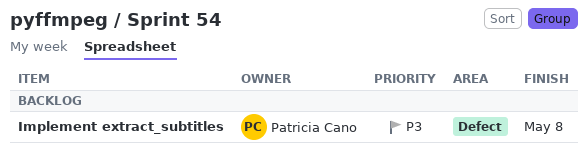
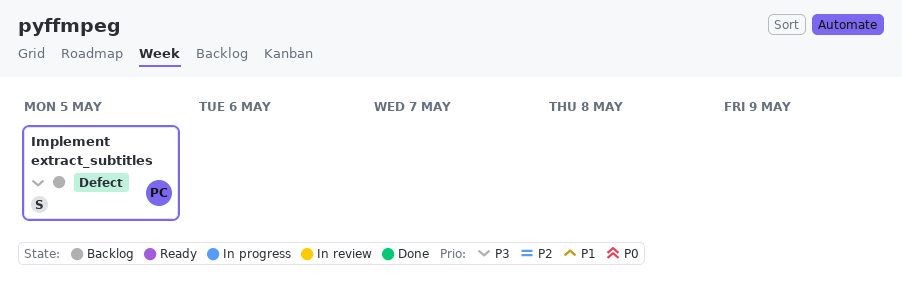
Implement extract_subtitles, due: May 8 -> May 5

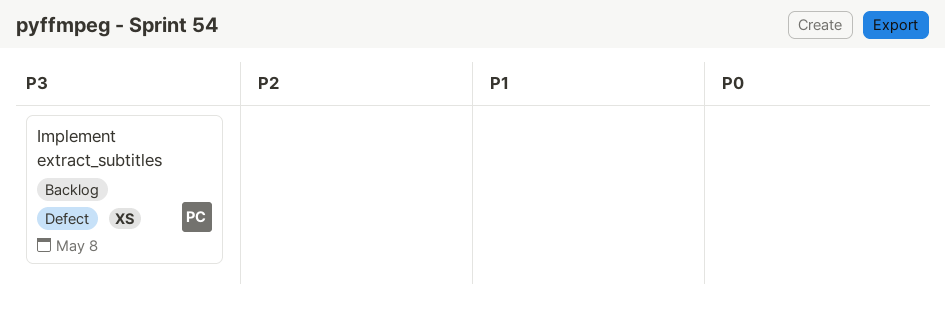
Implement extract_subtitles, estimate: S -> XS
Implement extract_subtitles, due: May 5 -> May 8

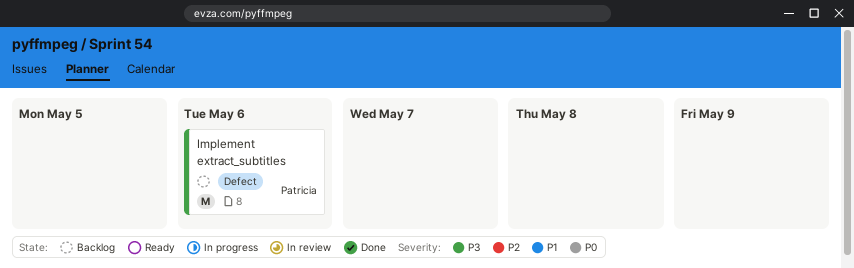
Implement extract_subtitles, estimate: XS -> M
Implement extract_subtitles, due: May 8 -> May 6

